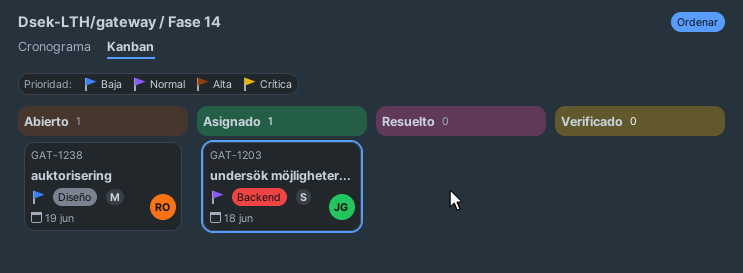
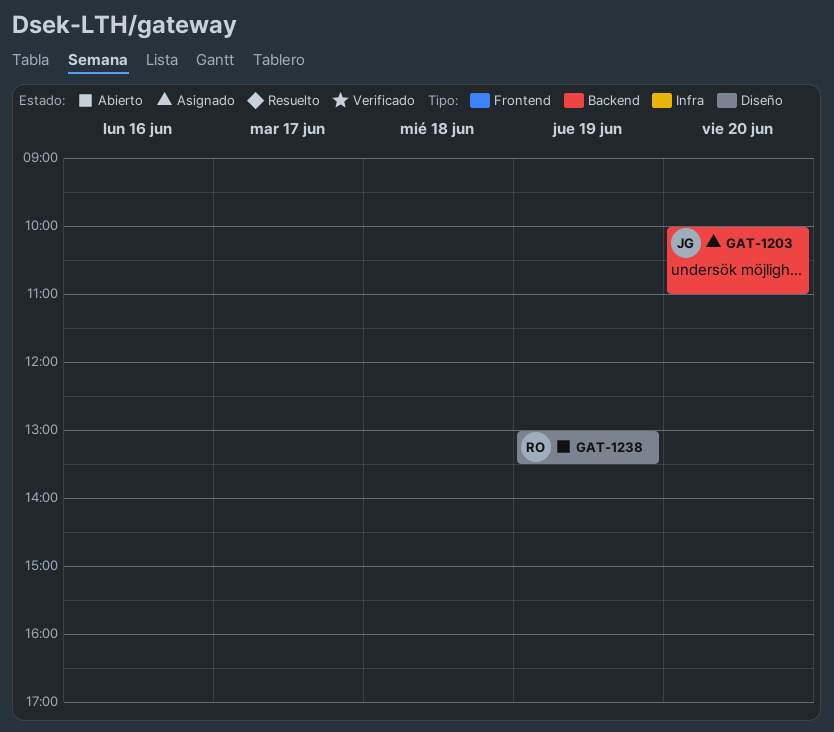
GAT-1203, day: Jun 18 -> Jun 20

